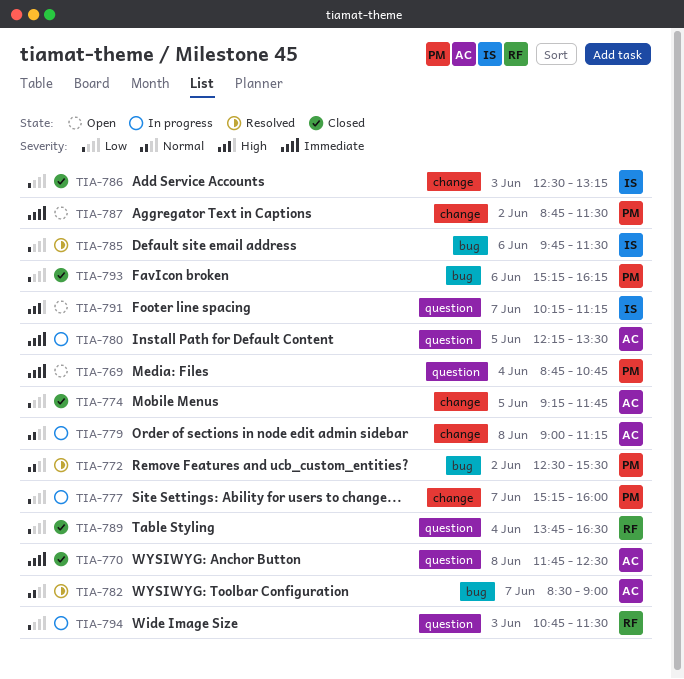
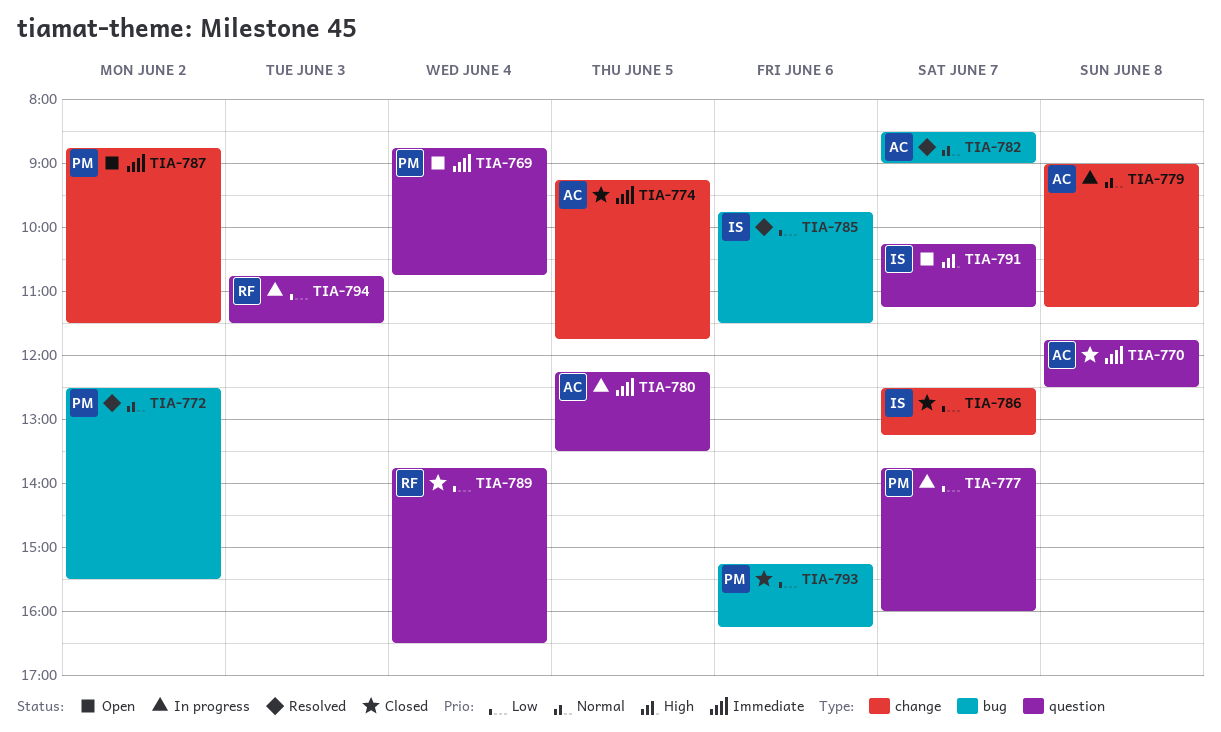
TIA-774, priority: Low -> Immediate
TIA-777, label: change -> question
TIA-777, begins: 15:15 -> 13:45
TIA-786, day: Jun 3 -> Jun 7

